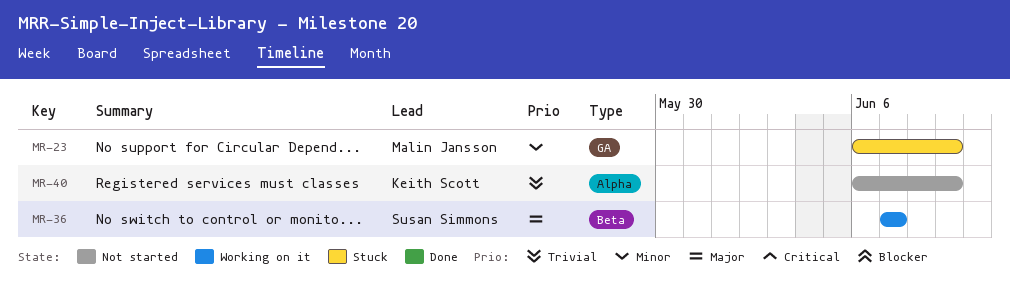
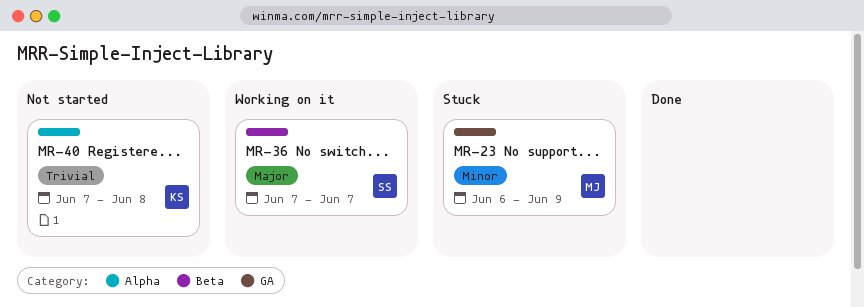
MR-40, start: Jun 6 -> Jun 7
MR-40, due: Jun 9 -> Jun 8

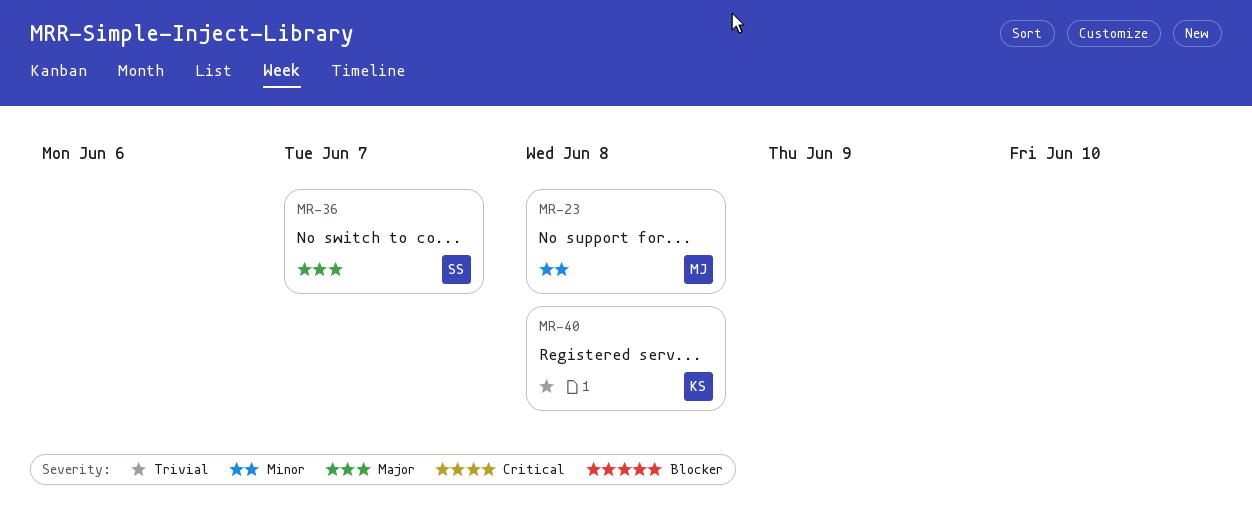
MR-23, due: Jun 9 -> Jun 8

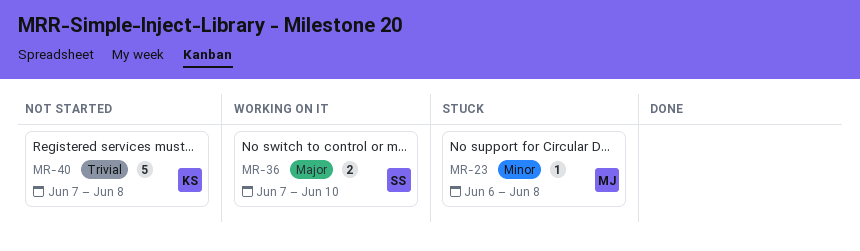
MR-36, due: Jun 7 -> Jun 10

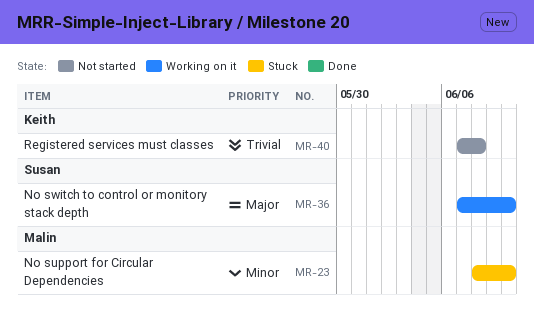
MR-23, start: Jun 6 -> Jun 8
MR-23, due: Jun 8 -> Jun 10

